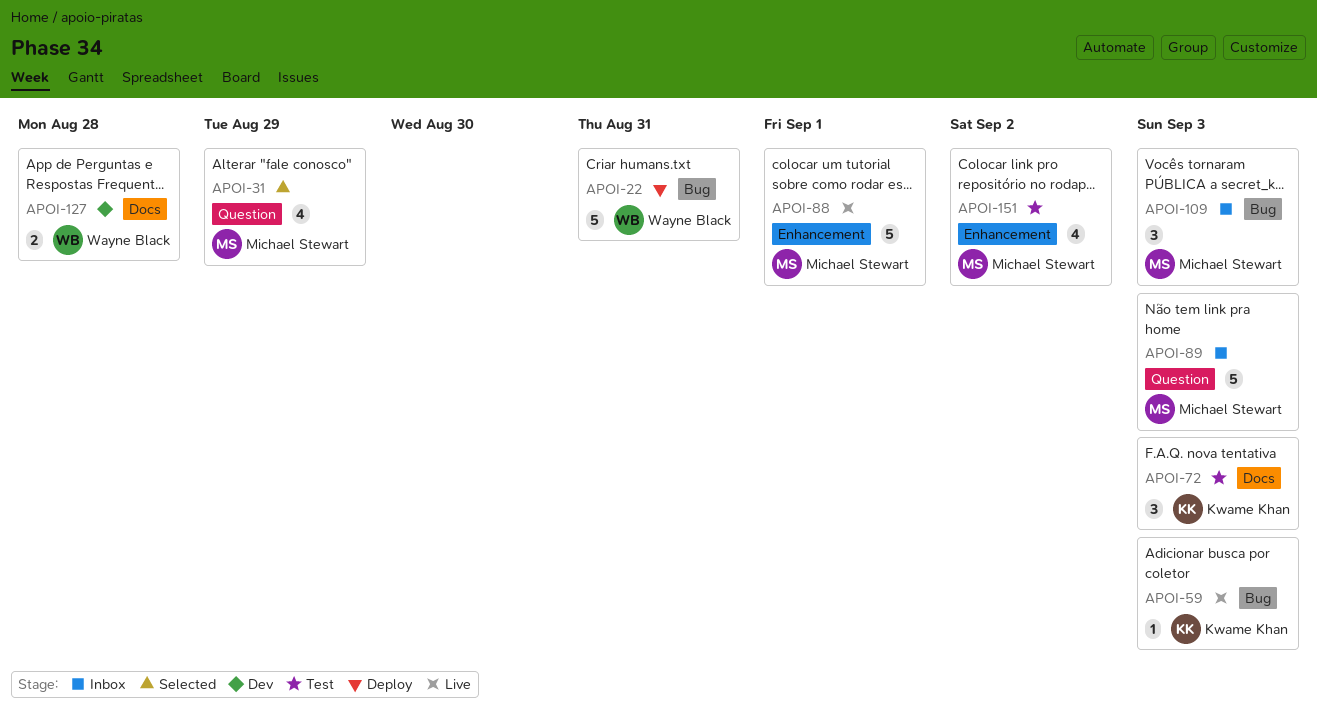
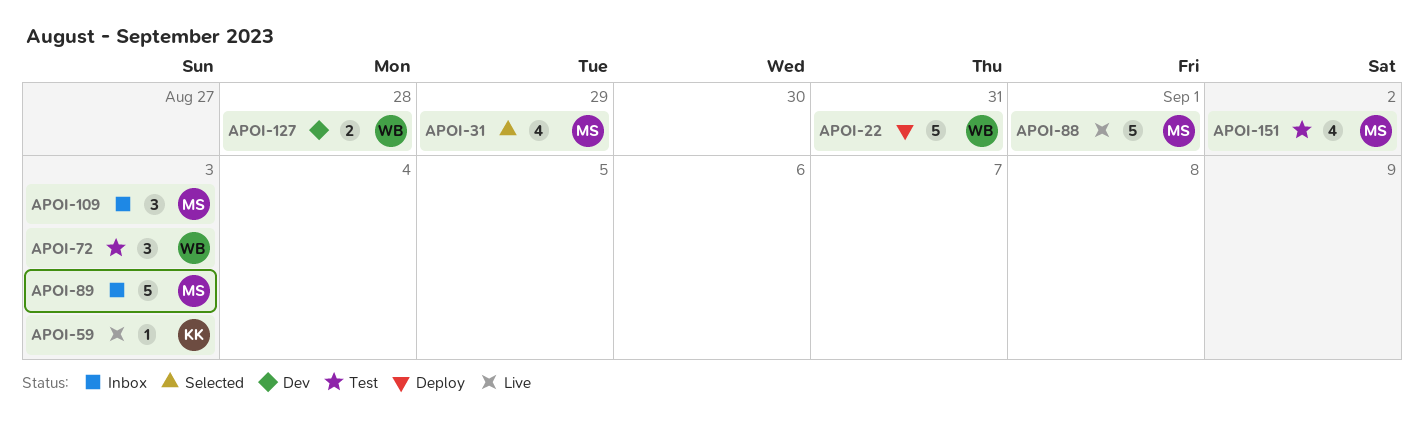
APOI-72, owner: Kwame Khan -> Wayne Black

